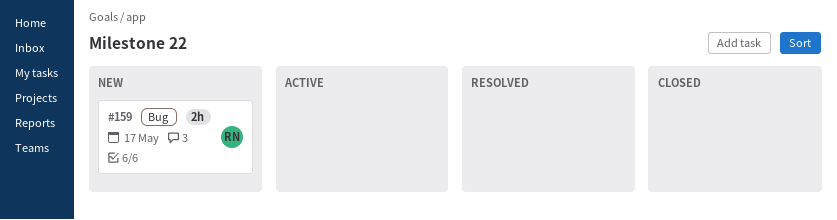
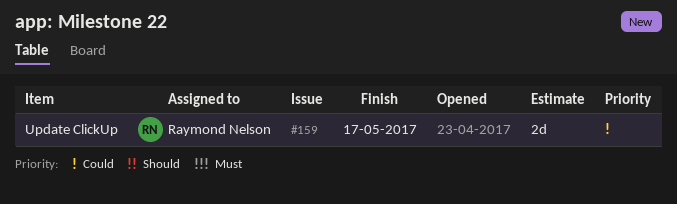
#159, estimate: 2h -> 2d

